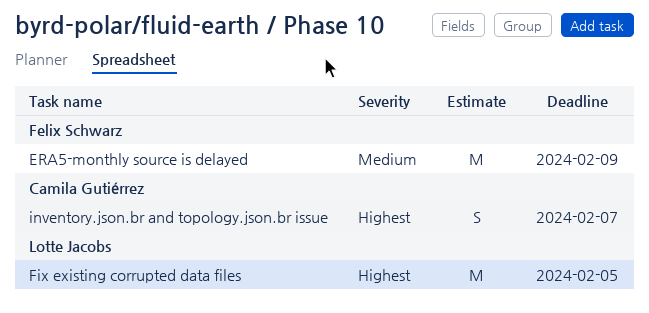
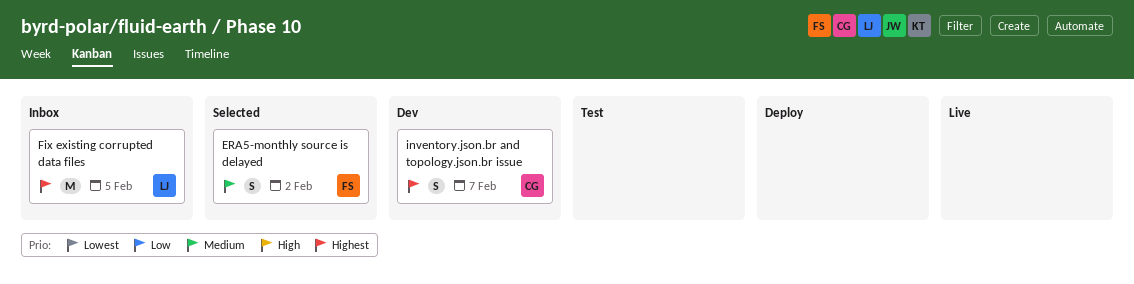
ERA5-monthly source is delayed, estimate: M -> S
ERA5-monthly source is delayed, due: Feb 9 -> Feb 2

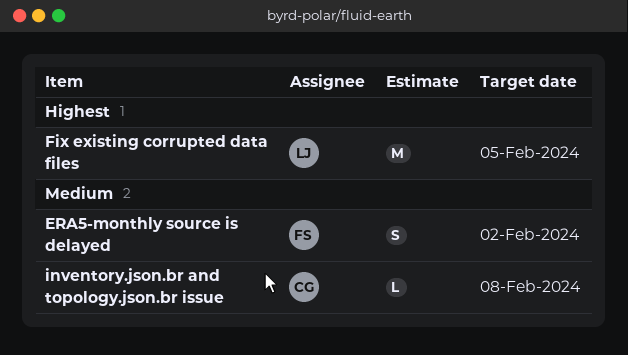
inventory.json.br and topology.json.br issue, priority: Highest -> Medium
inventory.json.br and topology.json.br issue, estimate: S -> L
inventory.json.br and topology.json.br issue, due: Feb 7 -> Feb 8

